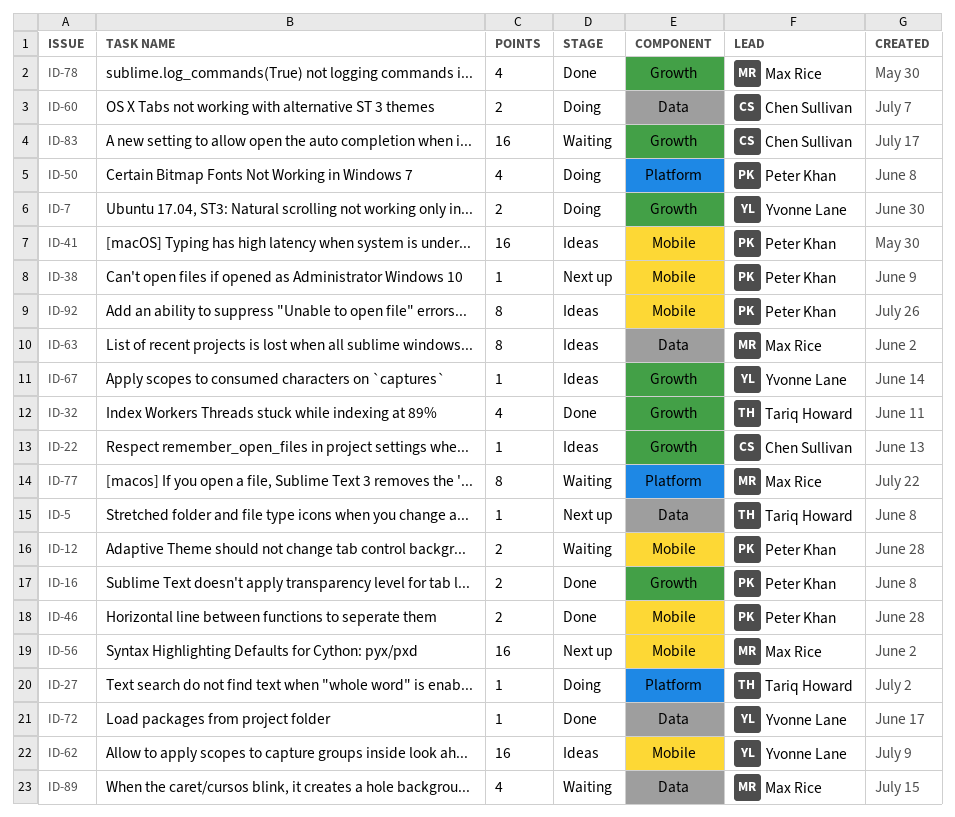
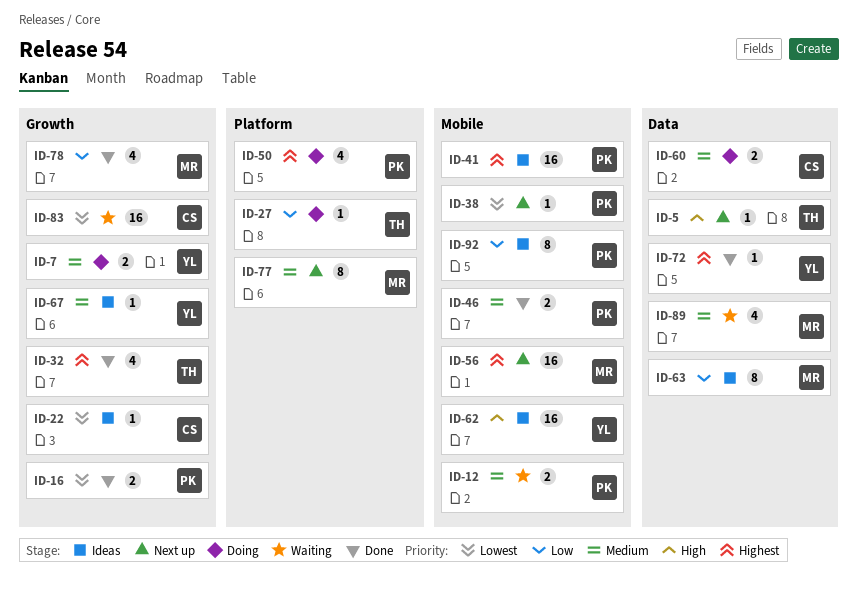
ID-77, status: Waiting -> Next up

